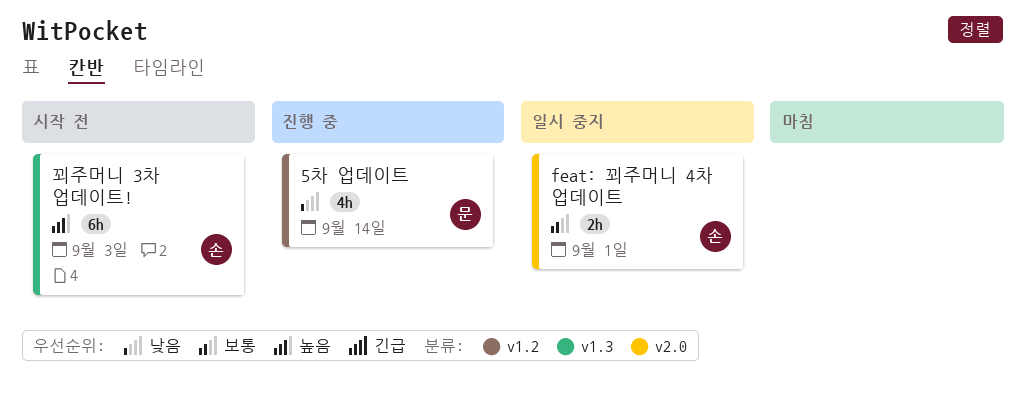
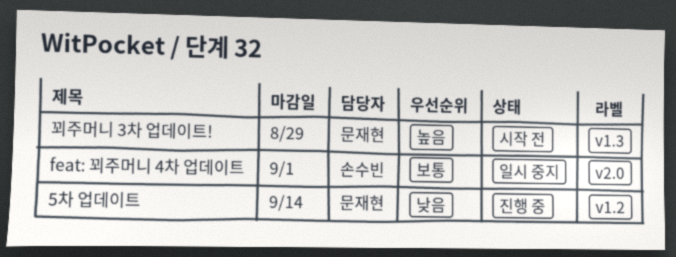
꾀주머니 3차 업데이트!, owner: 손수빈 -> 문재현
꾀주머니 3차 업데이트!, due: Sep 3 -> Aug 29

